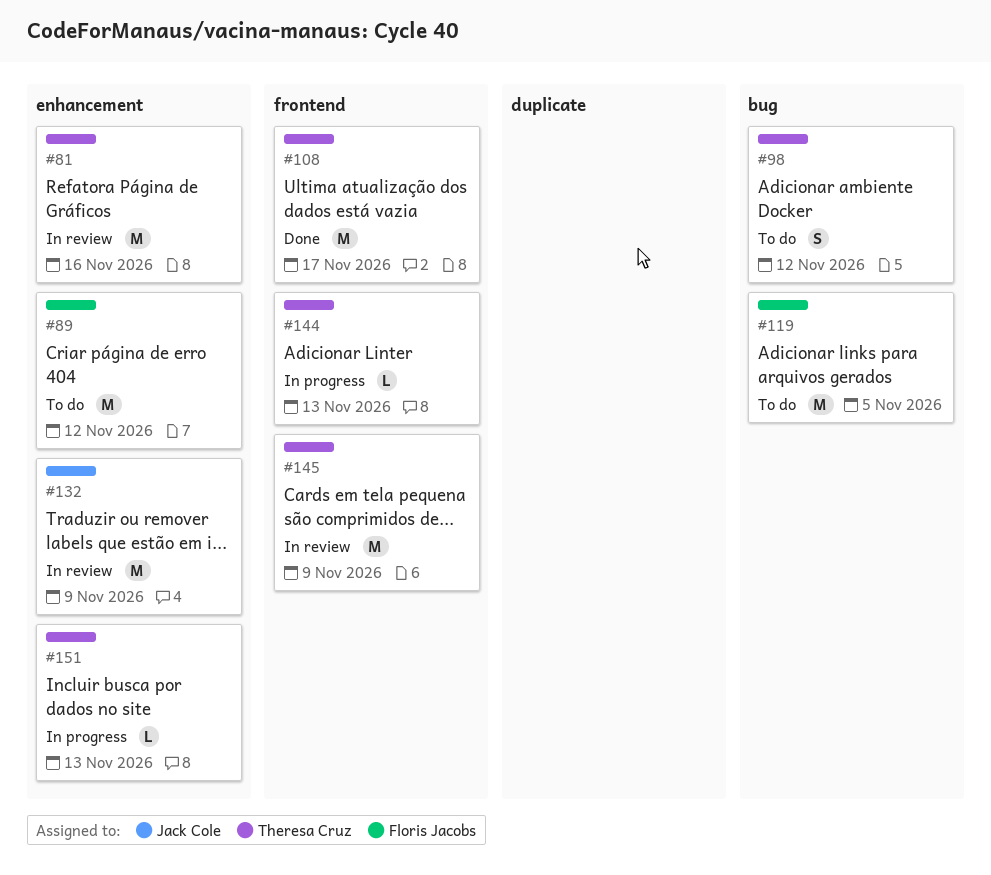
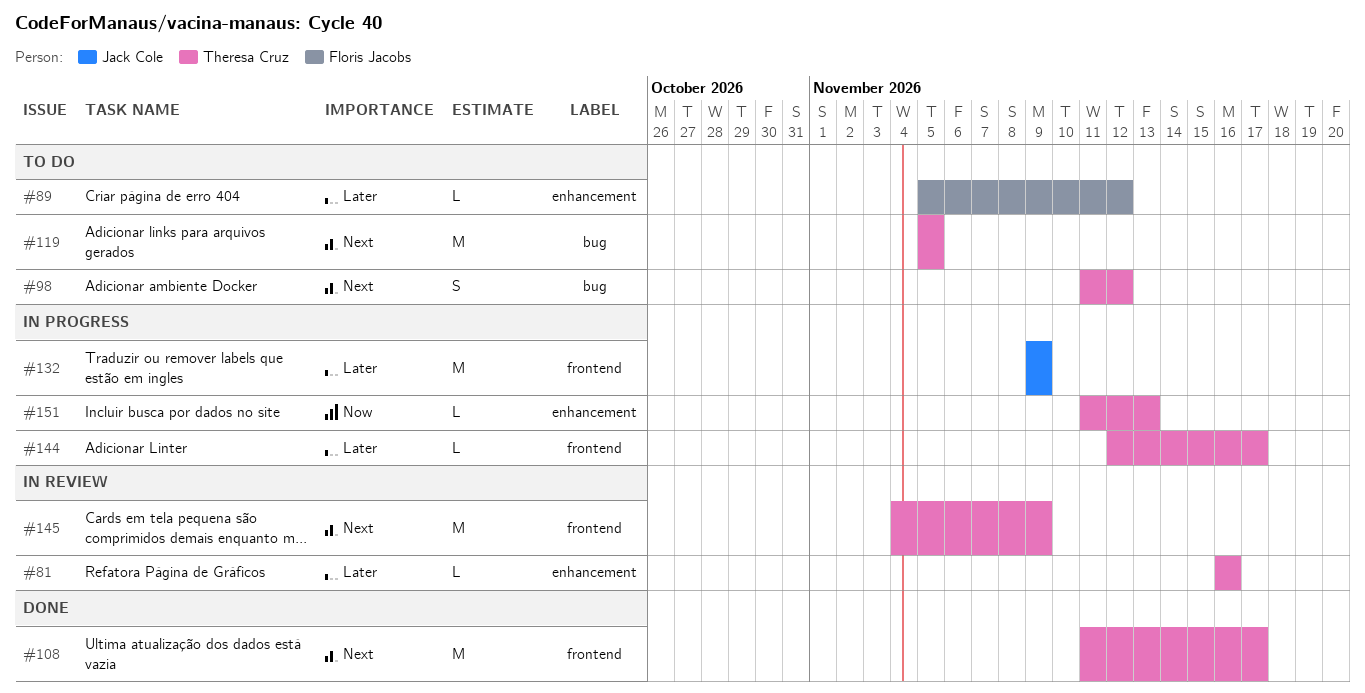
#81, estimate: M -> L
#89, estimate: M -> L
#119, owner: Floris Jacobs -> Theresa Cruz
#132, status: In review -> In progress
#132, label: enhancement -> frontend
#144, due: Nov 13 -> Nov 17

